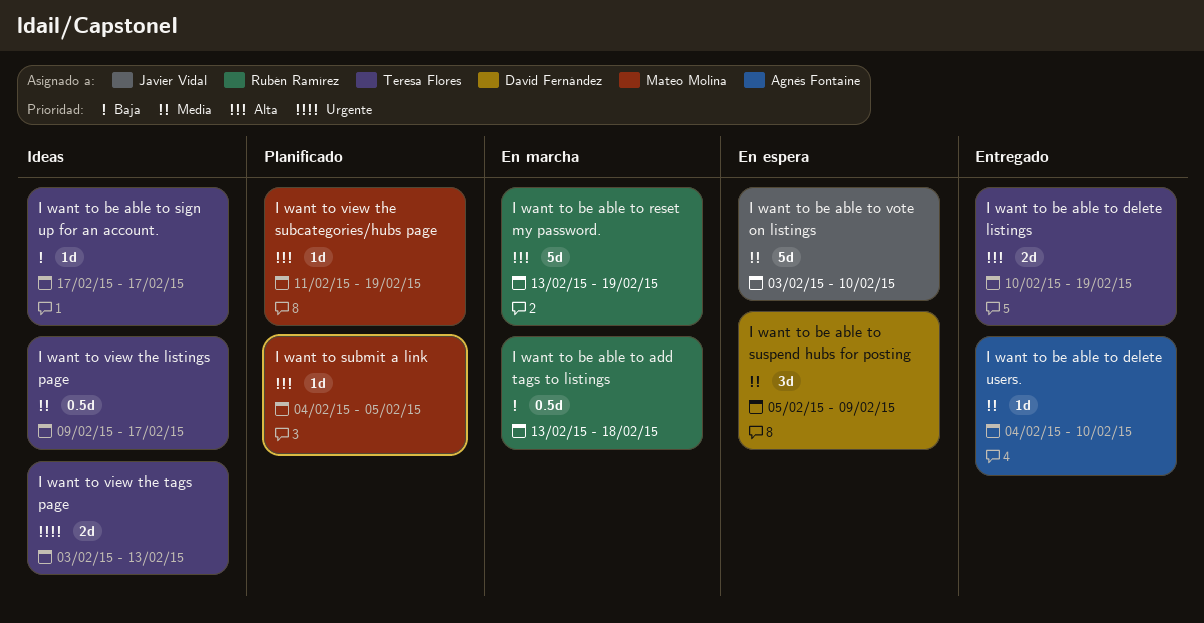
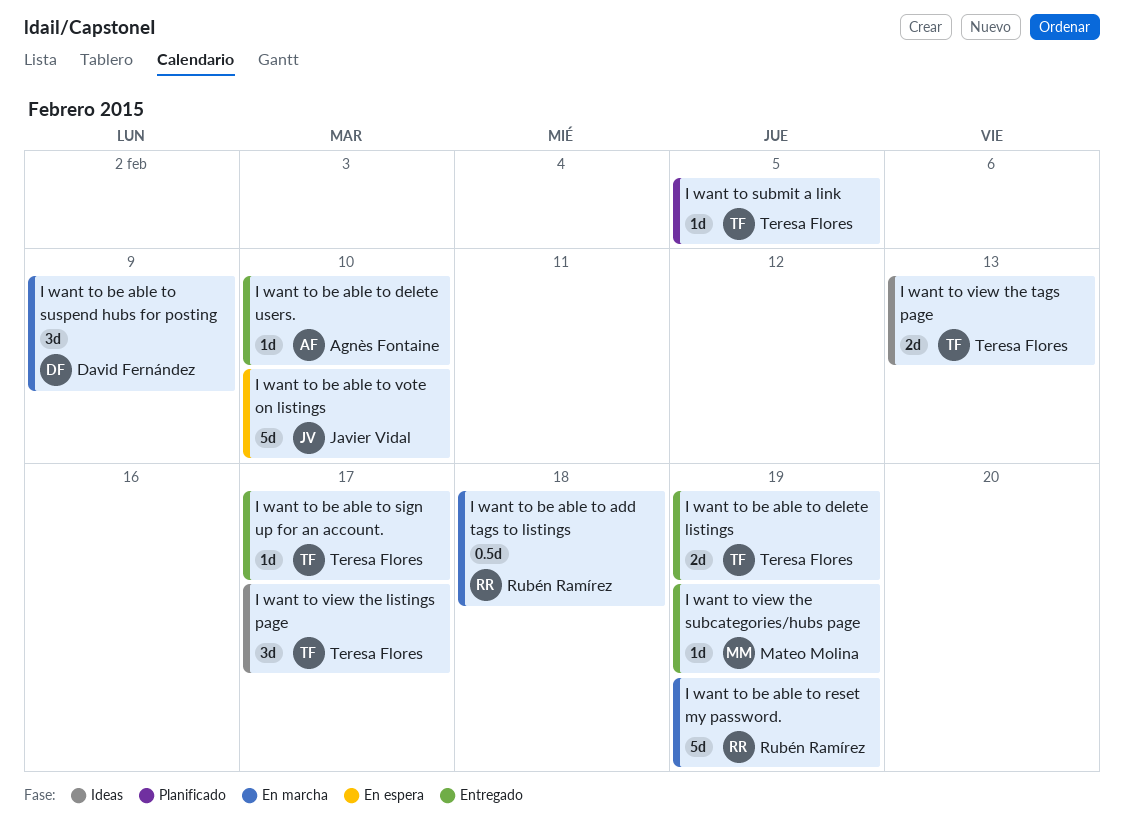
I want to be able to sign up for an account., status: Ideas -> Entregado
I want to be able to suspend hubs for posting, status: En espera -> En marcha
I want to submit a link, owner: Mateo Molina -> Teresa Flores
I want to view the listings page, estimate: 0.5d -> 3d
I want to view the subcategories/hubs page, status: Planificado -> Entregado

